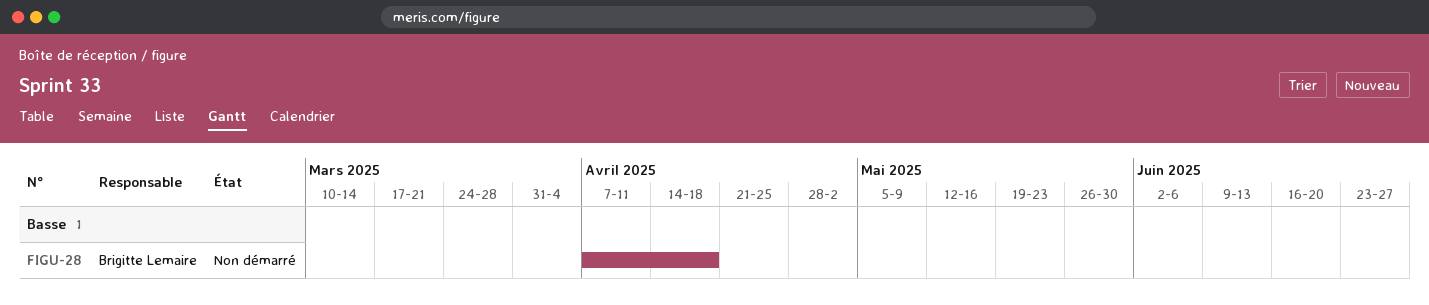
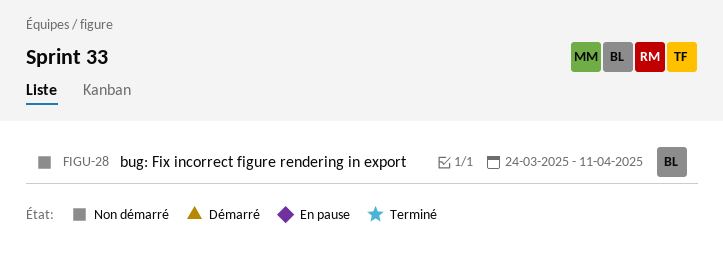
FIGU-28, start: Apr 7 -> Mar 24
FIGU-28, due: Apr 18 -> Apr 11

